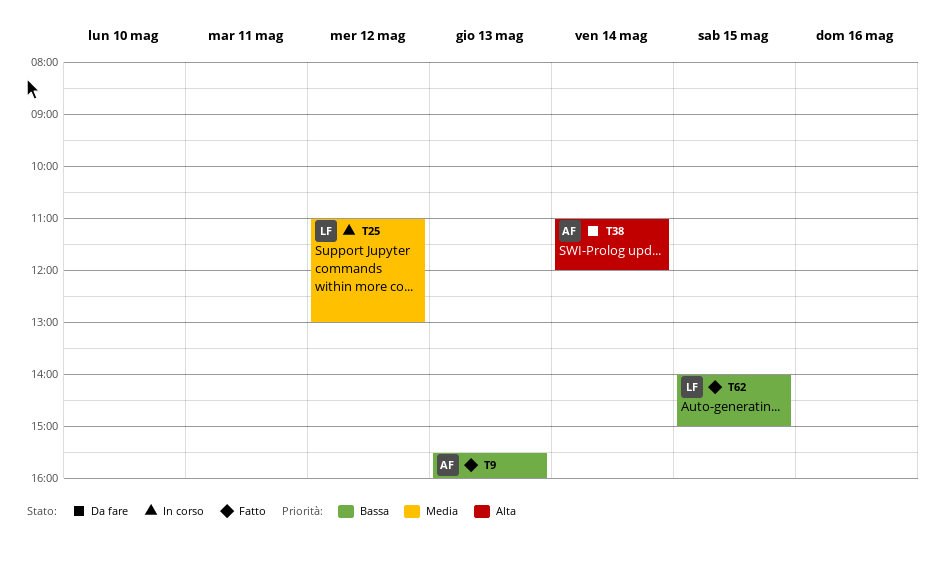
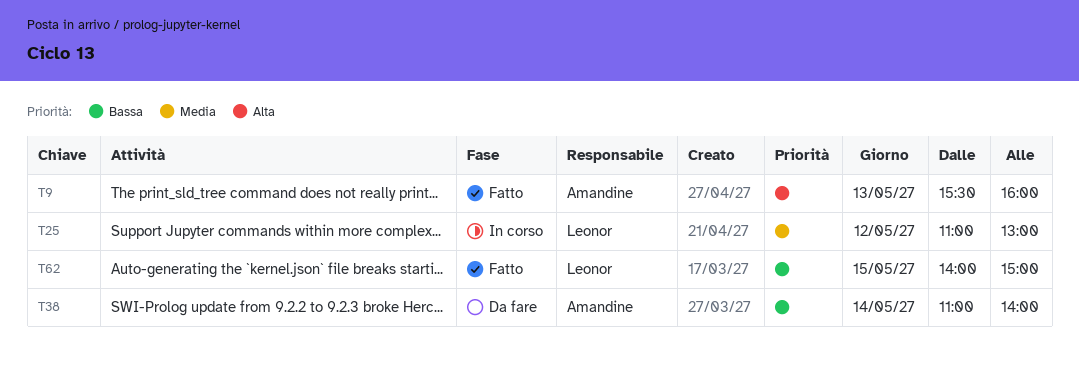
T9, priority: Bassa -> Alta
T38, priority: Alta -> Bassa
T38, ends: 12:00 -> 14:00

